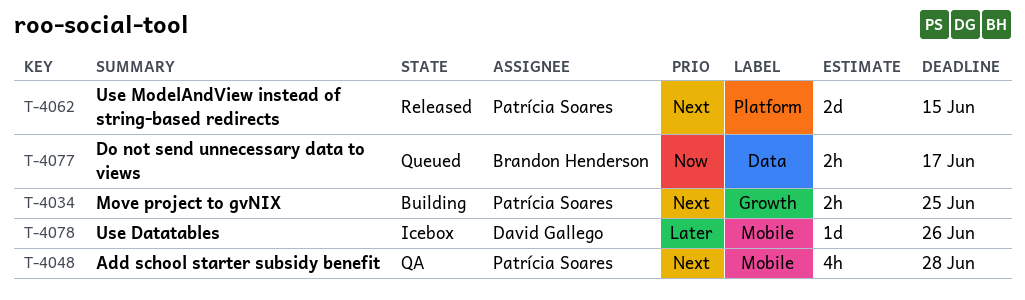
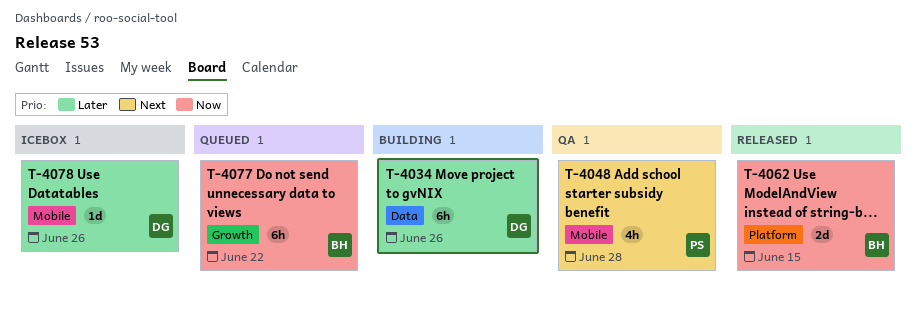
T-4034, owner: Patrícia Soares -> David Gallego
T-4034, priority: Next -> Later
T-4034, label: Growth -> Data
T-4034, estimate: 2h -> 6h
T-4034, due: Jun 25 -> Jun 26
T-4062, owner: Patrícia Soares -> Brandon Henderson
T-4062, priority: Next -> Now
T-4077, label: Data -> Growth
T-4077, estimate: 2h -> 6h
T-4077, due: Jun 17 -> Jun 22

